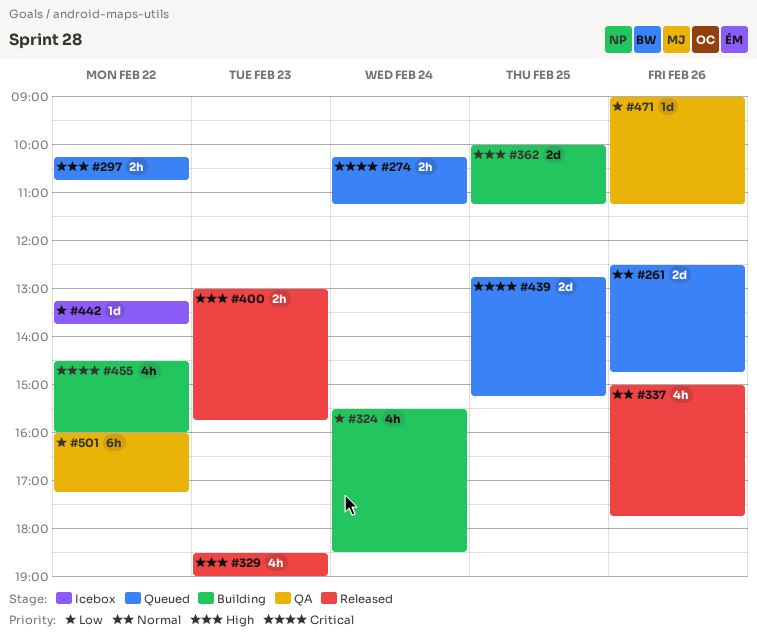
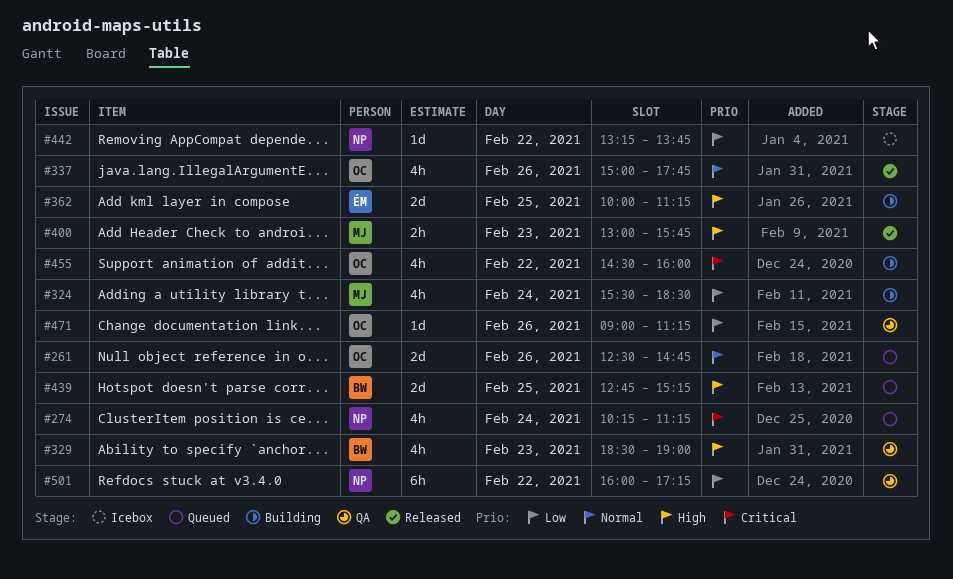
#274, estimate: 2h -> 4h
#297: present -> none
#329, status: Released -> QA
#439, priority: Critical -> High

